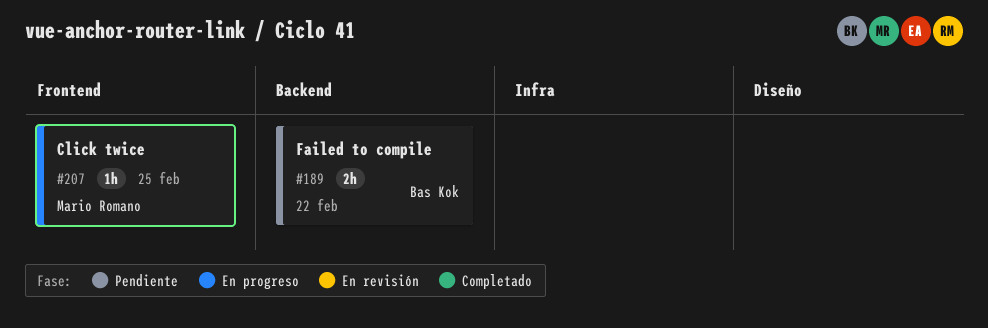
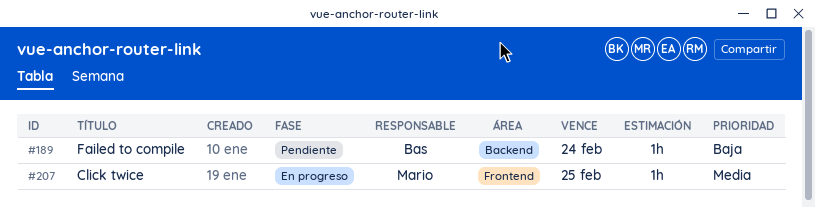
#189, estimate: 2h -> 1h
#189, due: Feb 22 -> Feb 24

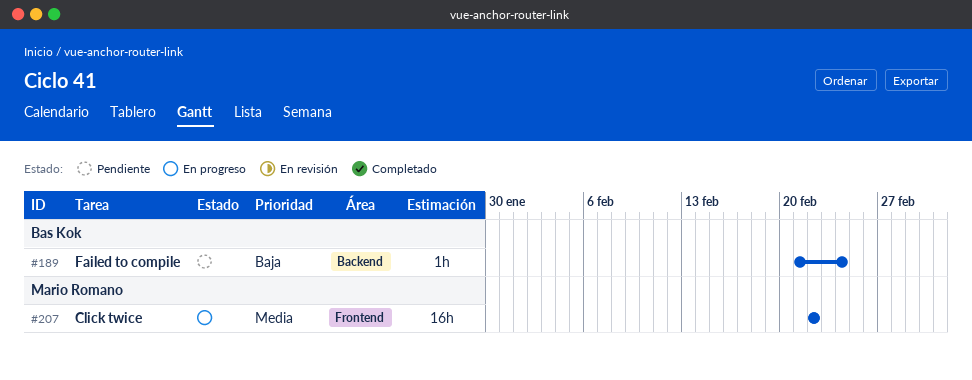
#207, estimate: 1h -> 16h
#207, due: Feb 25 -> Feb 22

